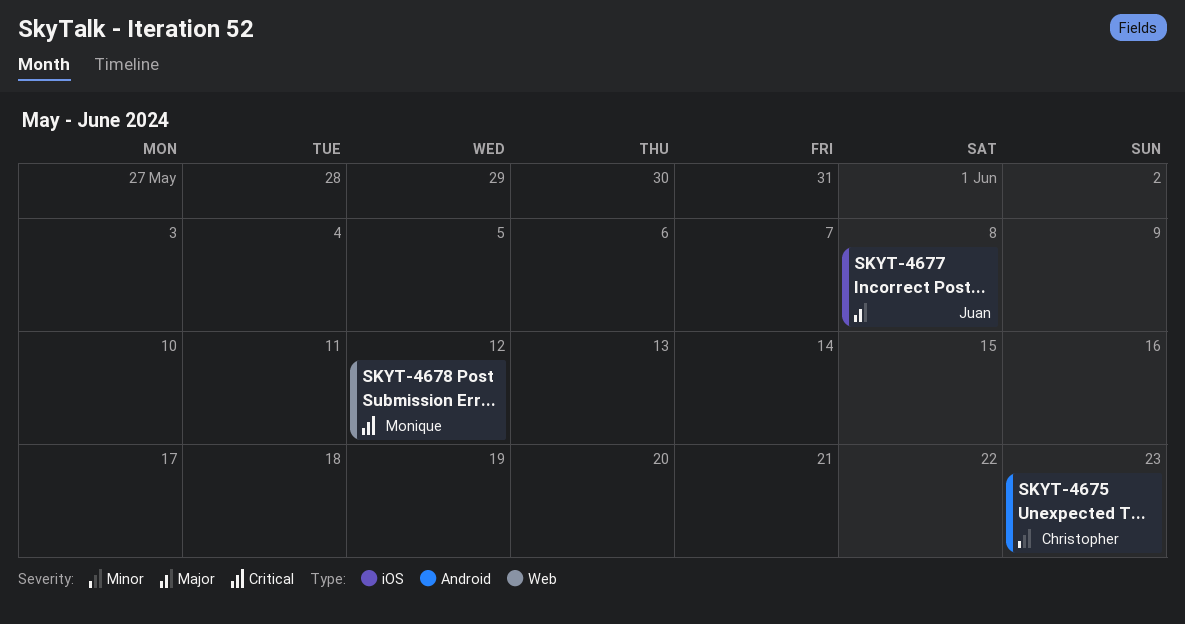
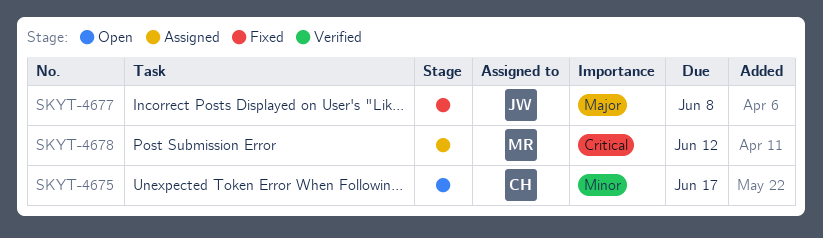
SKYT-4675, due: Jun 23 -> Jun 17

